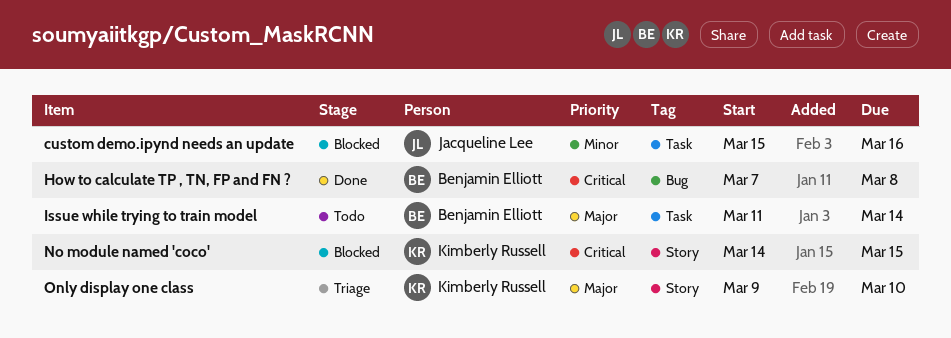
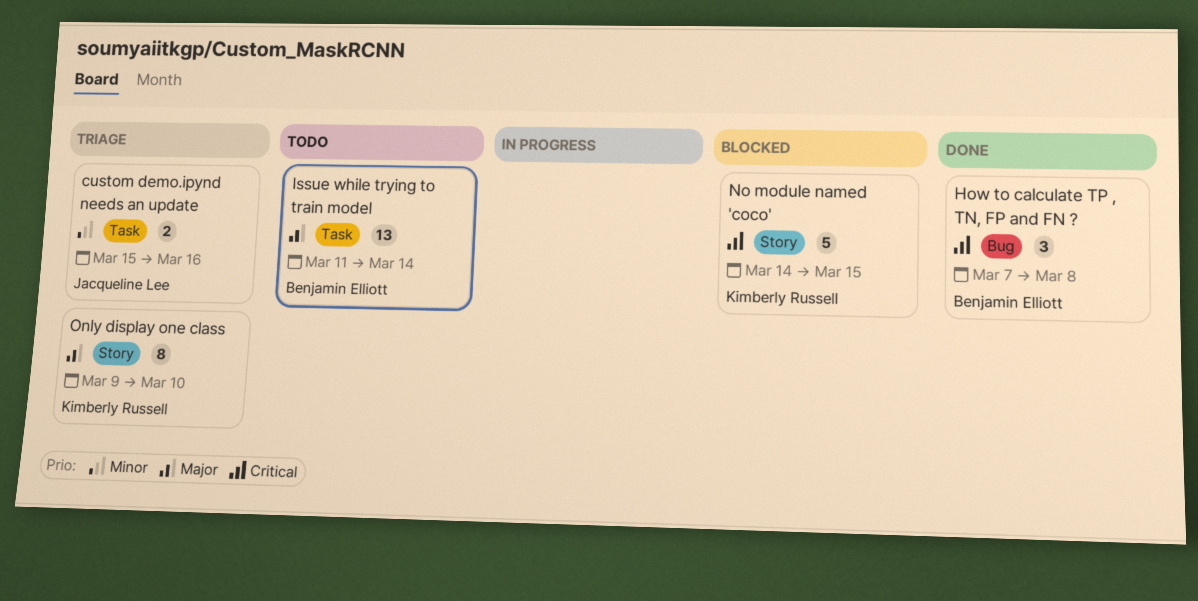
custom demo.ipynd needs an update, status: Blocked -> Triage

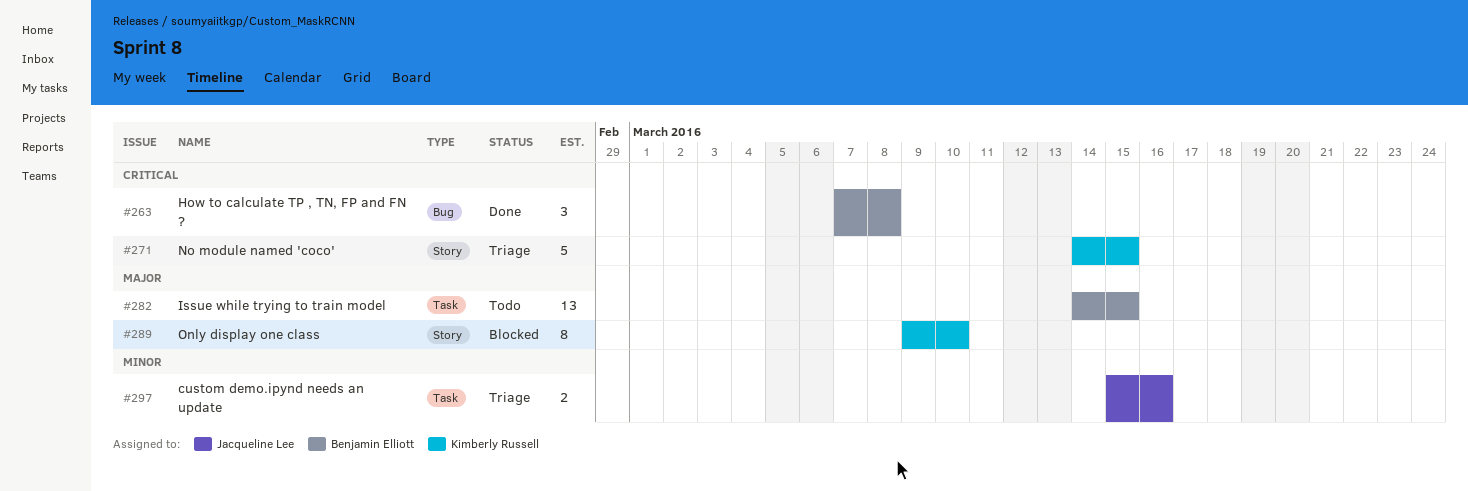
Issue while trying to train model, start: Mar 11 -> Mar 14
Issue while trying to train model, due: Mar 14 -> Mar 15
No module named 'coco', status: Blocked -> Triage
Only display one class, status: Triage -> Blocked

